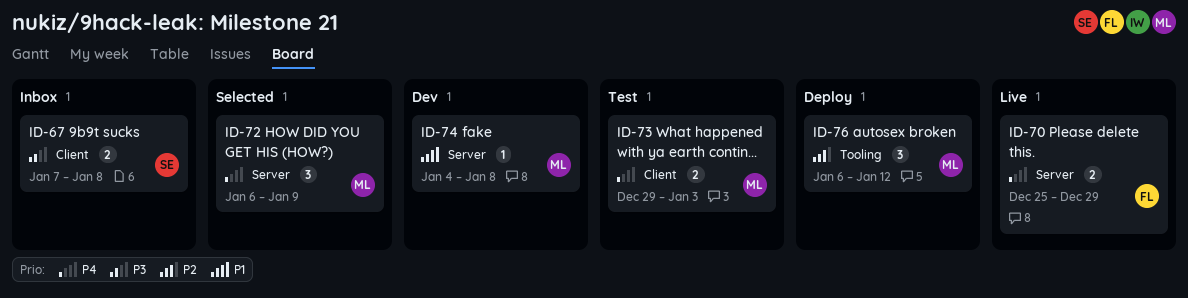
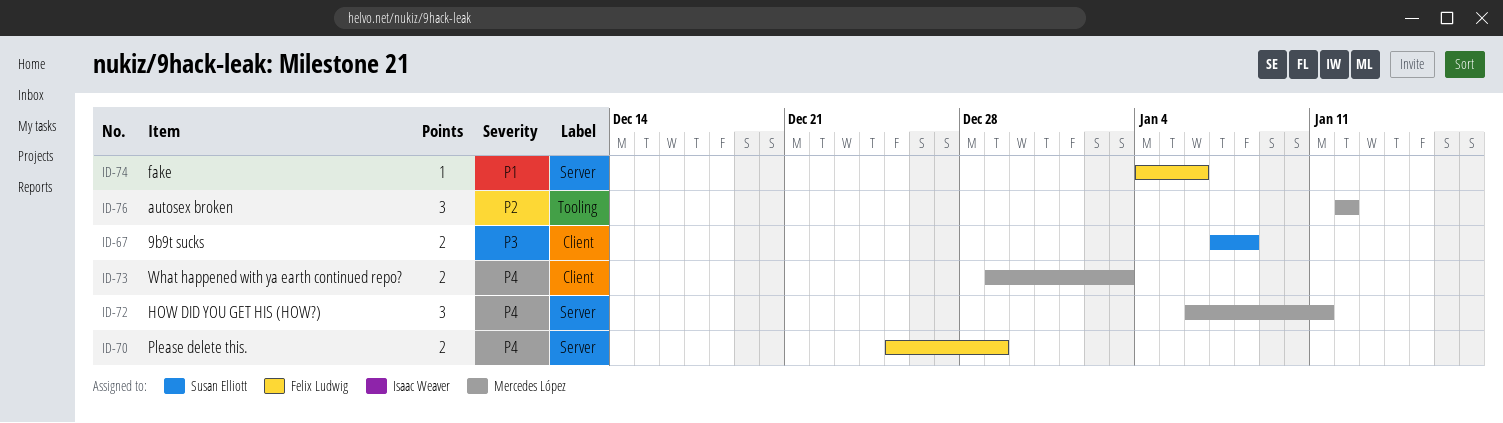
ID-72, due: Jan 9 -> Jan 11
ID-74, owner: Mercedes López -> Felix Ludwig
ID-74, due: Jan 8 -> Jan 6
ID-76, start: Jan 6 -> Jan 12

